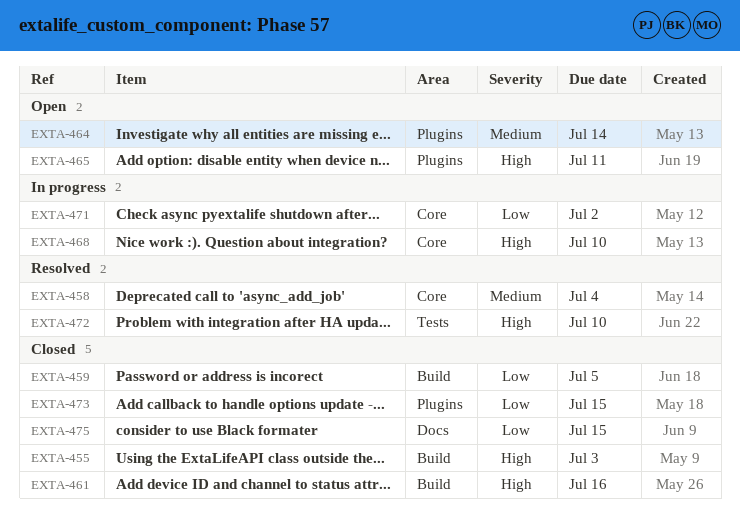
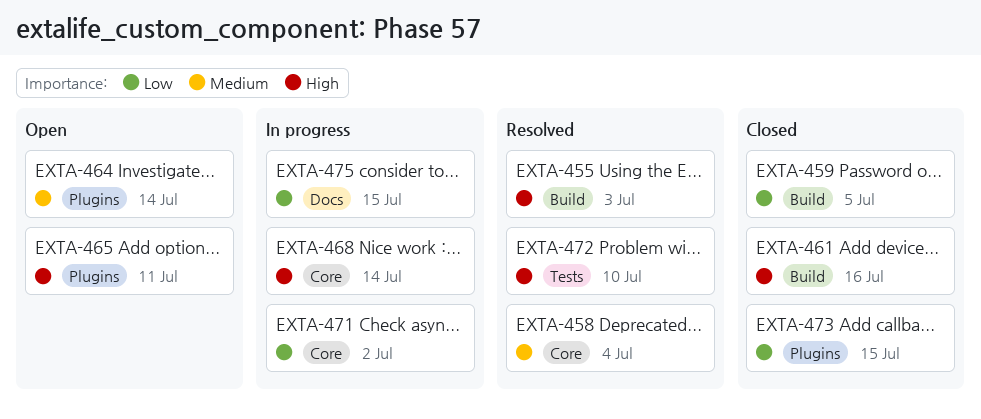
EXTA-455, status: Closed -> Resolved
EXTA-468, due: Jul 10 -> Jul 14
EXTA-475, status: Closed -> In progress

